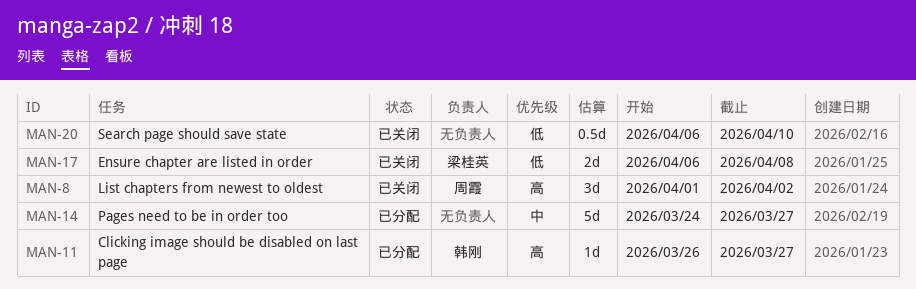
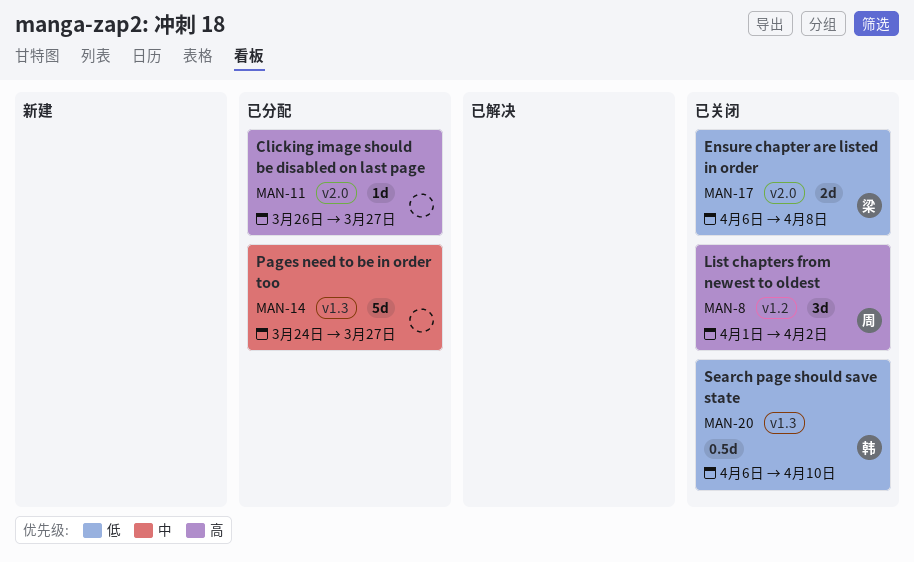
MAN-11, owner: 韩刚 -> none
MAN-20, owner: none -> 韩刚

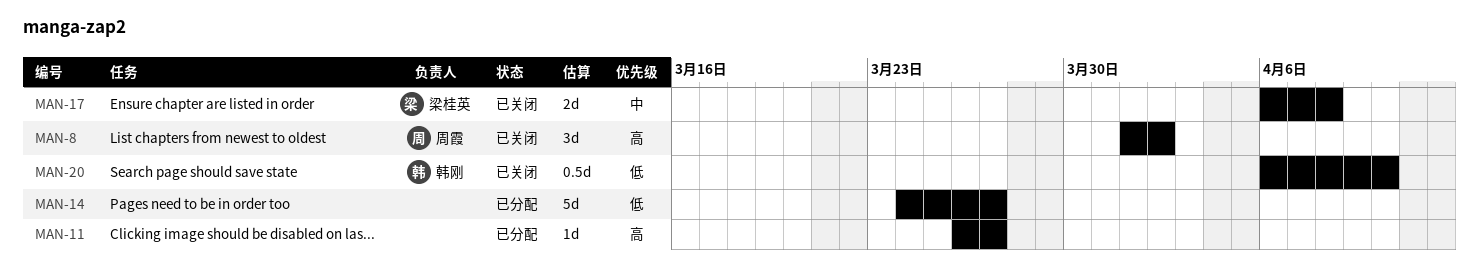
MAN-14, priority: 中 -> 低
MAN-17, priority: 低 -> 中

